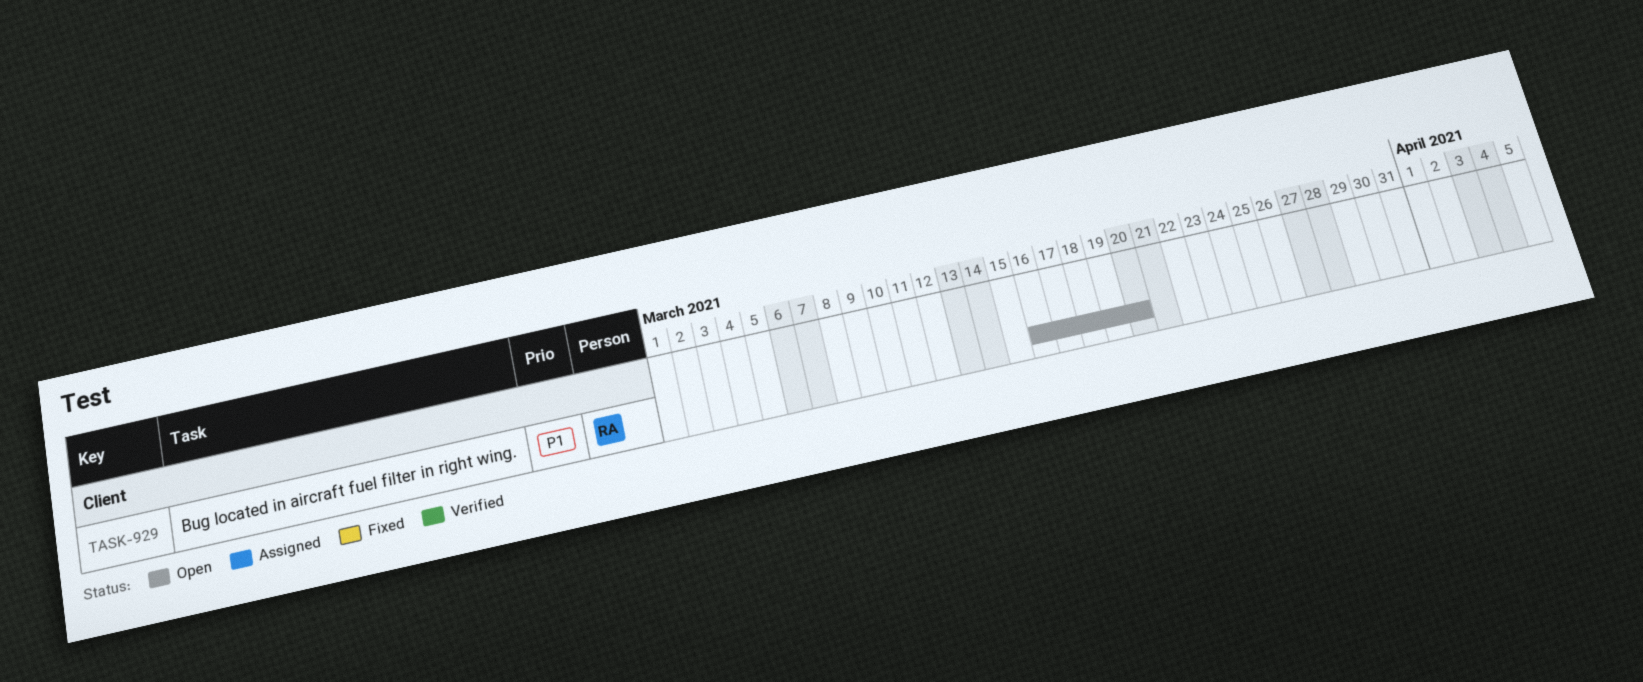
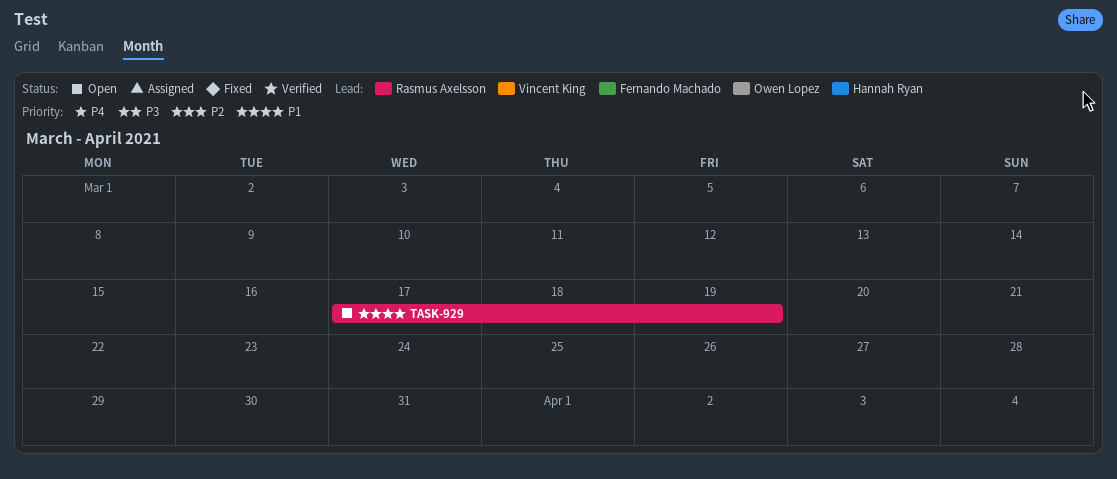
TASK-929, start: Mar 16 -> Mar 17
TASK-929, due: Mar 20 -> Mar 19

